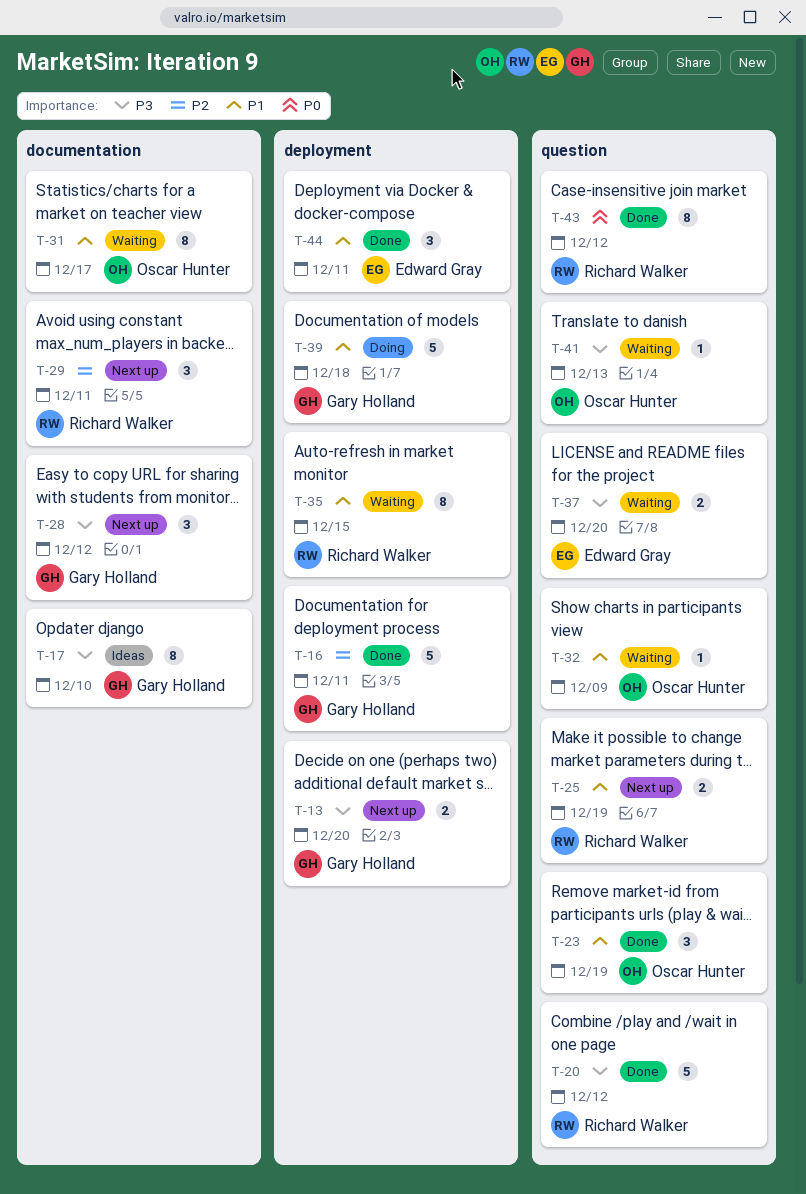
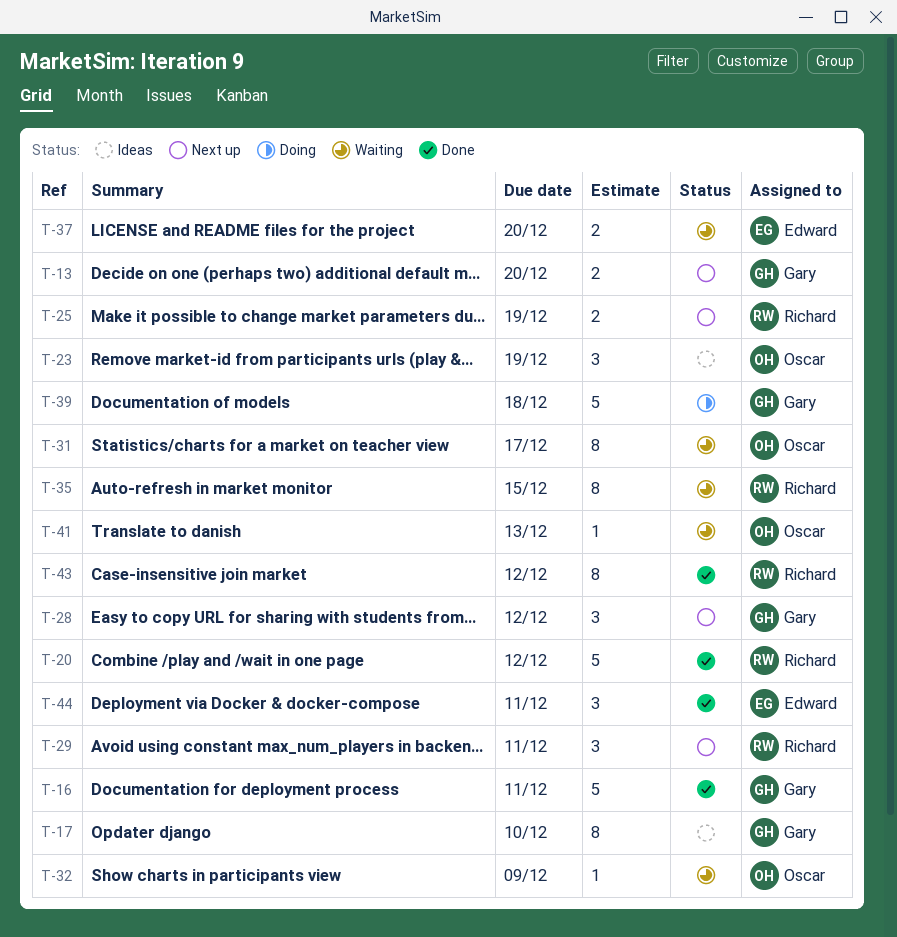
T-23, status: Done -> Ideas

